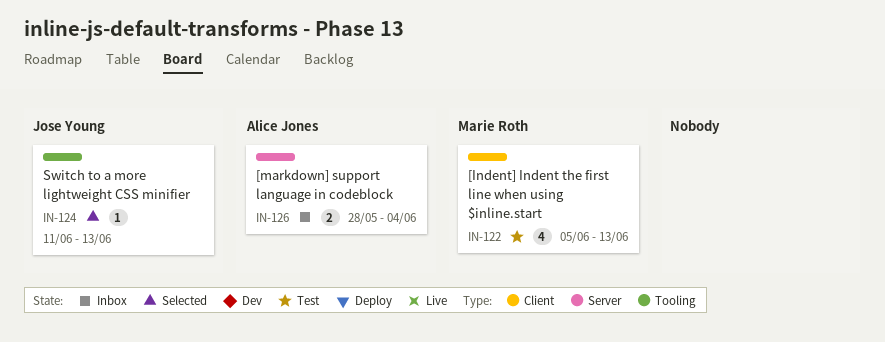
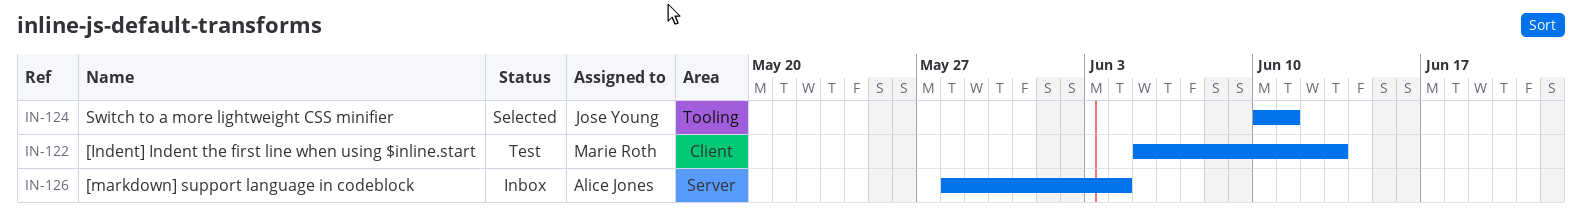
IN-124, start: Jun 11 -> Jun 10
IN-124, due: Jun 13 -> Jun 11

